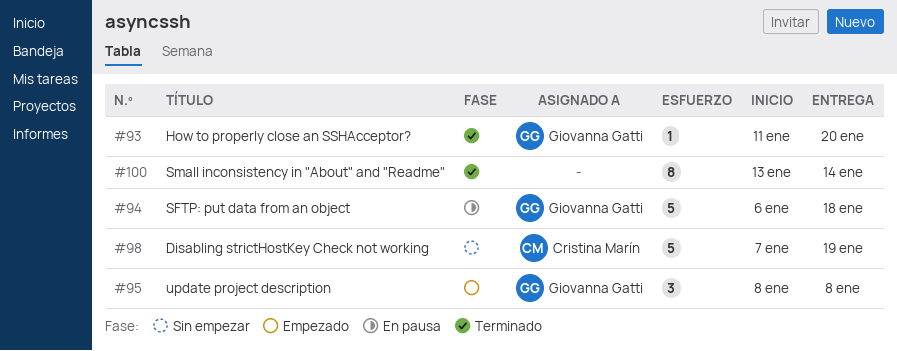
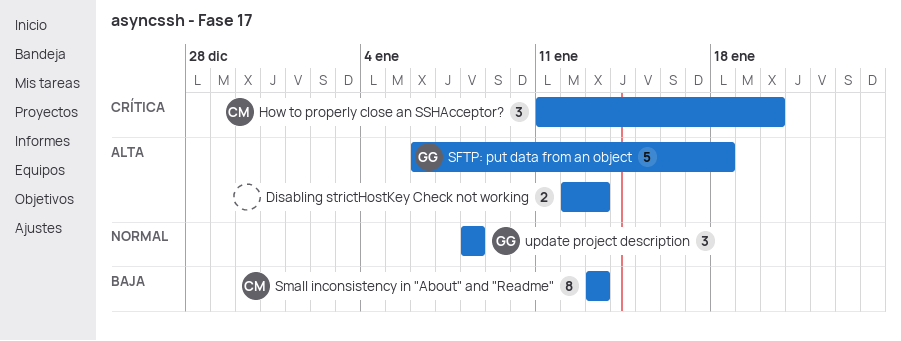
Disabling strictHostKey Check not working, owner: Cristina Marín -> none
Disabling strictHostKey Check not working, estimate: 5 -> 2
Disabling strictHostKey Check not working, start: Jan 7 -> Jan 12
Disabling strictHostKey Check not working, due: Jan 19 -> Jan 13
How to properly close an SSHAcceptor?, owner: Giovanna Gatti -> Cristina Marín
How to properly close an SSHAcceptor?, estimate: 1 -> 3
Small inconsistency in "About" and "Readme", owner: none -> Cristina Marín
Small inconsistency in "About" and "Readme", due: Jan 14 -> Jan 13

